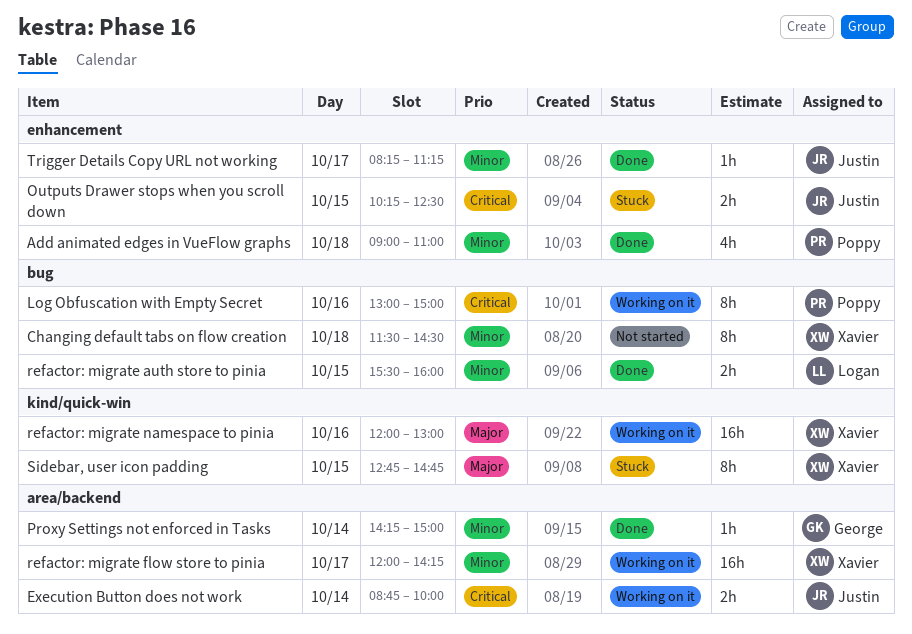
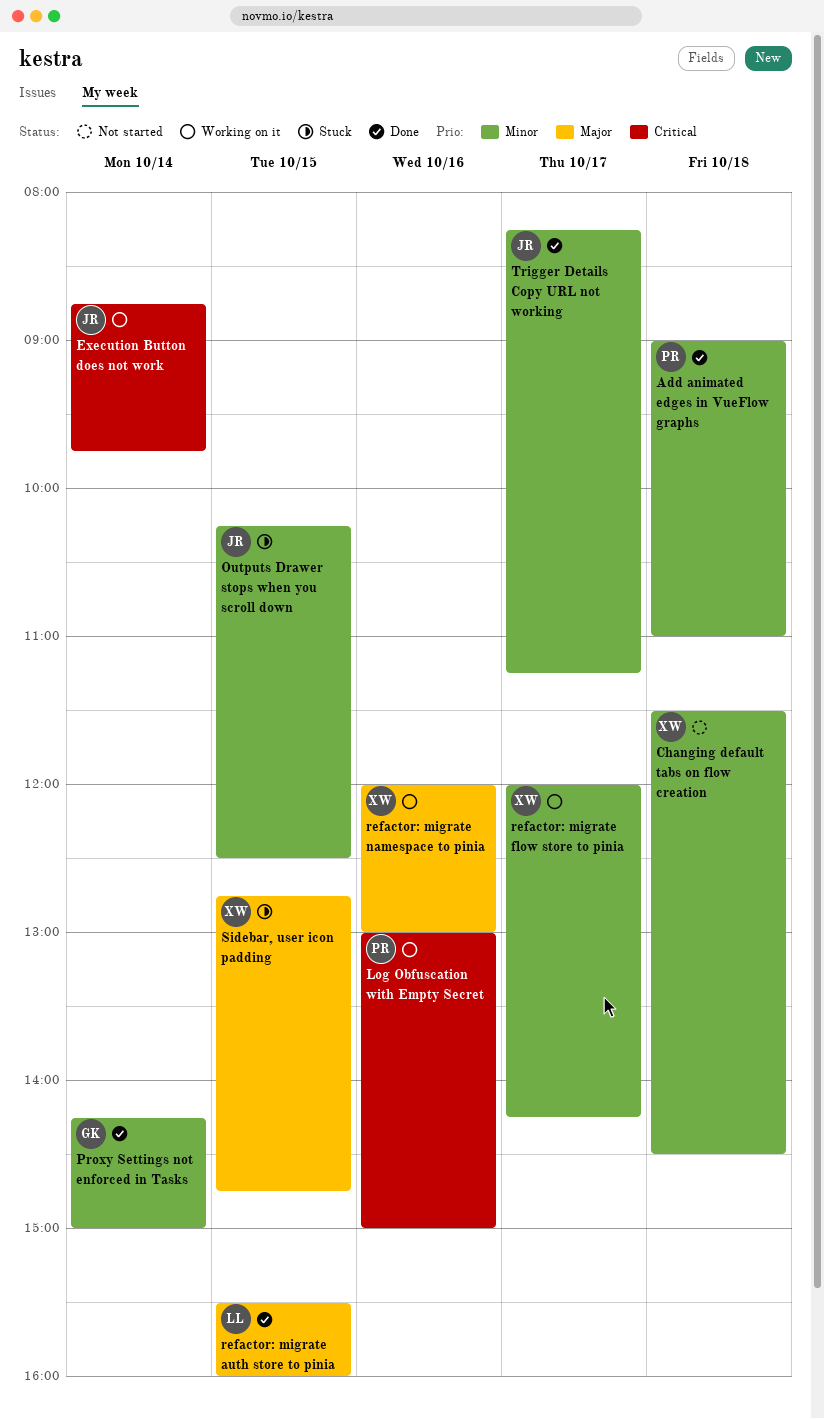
Execution Button does not work, ends: 10:00 -> 09:45
Outputs Drawer stops when you scroll down, priority: Critical -> Minor
refactor: migrate auth store to pinia, priority: Minor -> Major

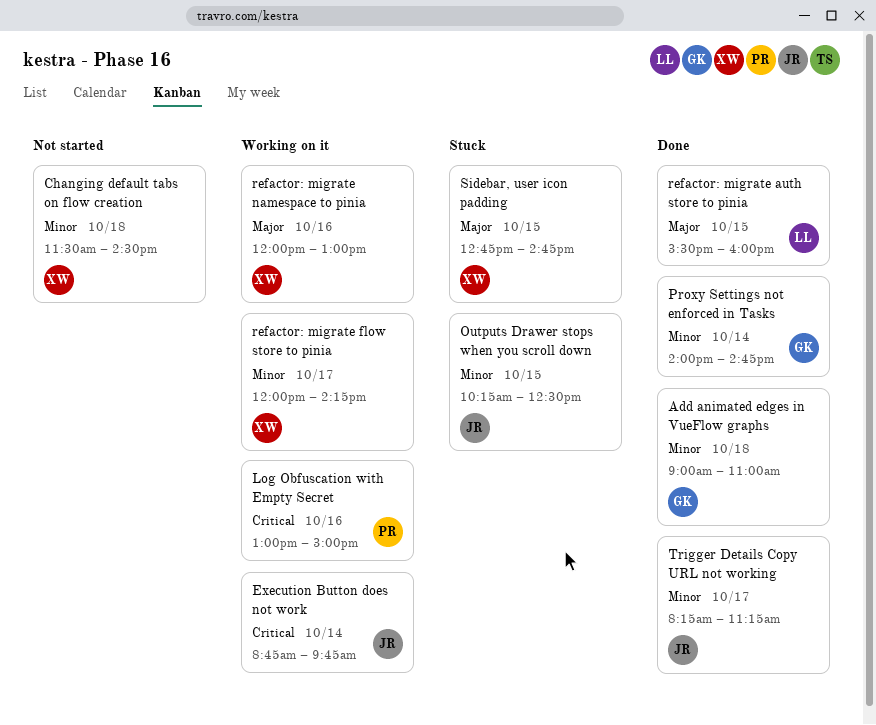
Add animated edges in VueFlow graphs, owner: PR -> GK
Proxy Settings not enforced in Tasks, begins: 14:15 -> 14:00
Proxy Settings not enforced in Tasks, ends: 15:00 -> 14:45

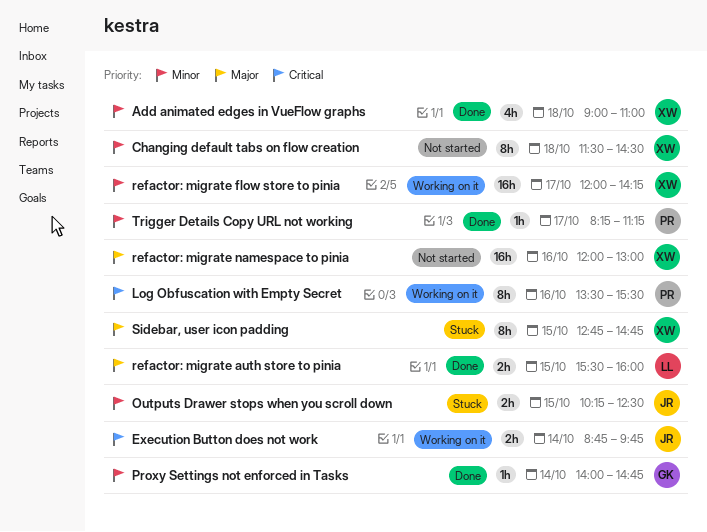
Add animated edges in VueFlow graphs, owner: GK -> XW
Log Obfuscation with Empty Secret, begins: 13:00 -> 13:30
Log Obfuscation with Empty Secret, ends: 15:00 -> 15:30
refactor: migrate namespace to pinia, status: Working on it -> Not started
Trigger Details Copy URL not working, owner: JR -> PR

